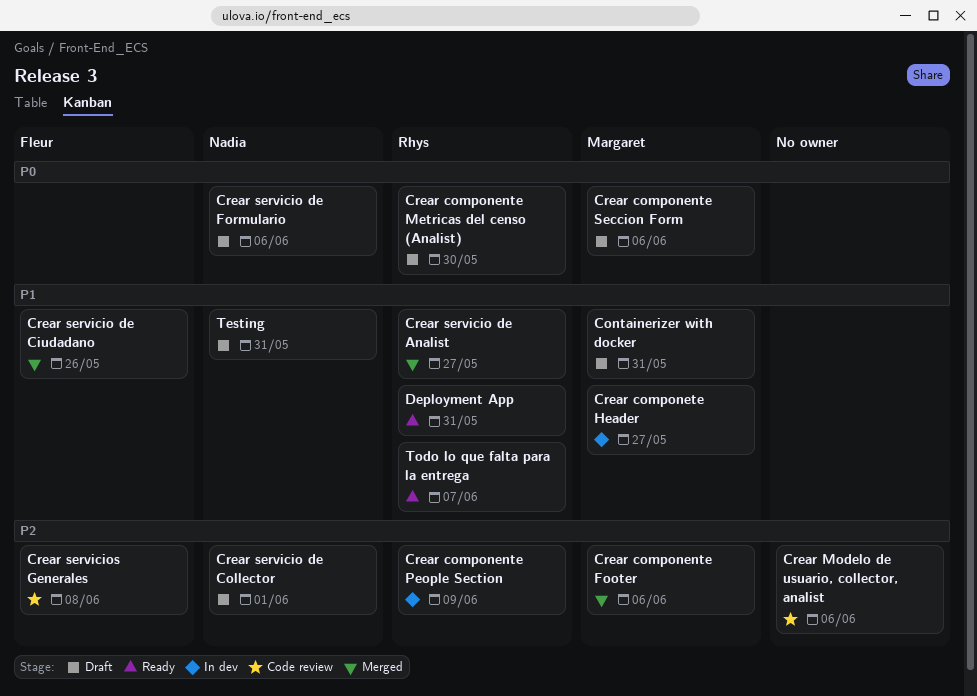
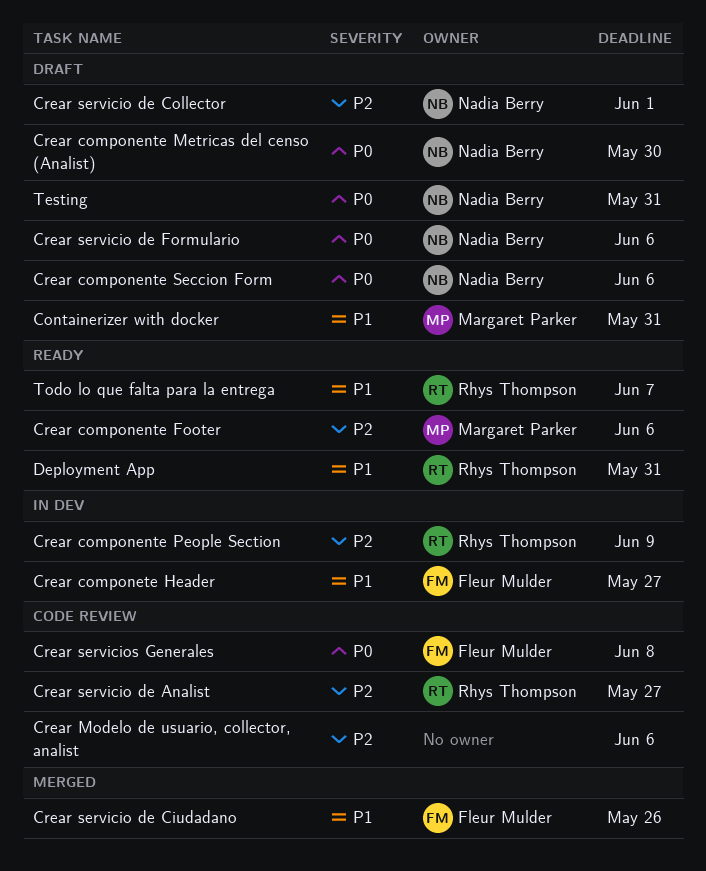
Crear componente Footer, status: Merged -> Ready
Crear componente Metricas del censo (Analist), owner: Rhys Thompson -> Nadia Berry
Crear componente Seccion Form, owner: Margaret Parker -> Nadia Berry
Crear componete Header, owner: Margaret Parker -> Fleur Mulder
Crear servicio de Analist, status: Merged -> Code review
Crear servicio de Analist, priority: P1 -> P2
Crear servicios Generales, priority: P2 -> P0
Testing, priority: P1 -> P0

